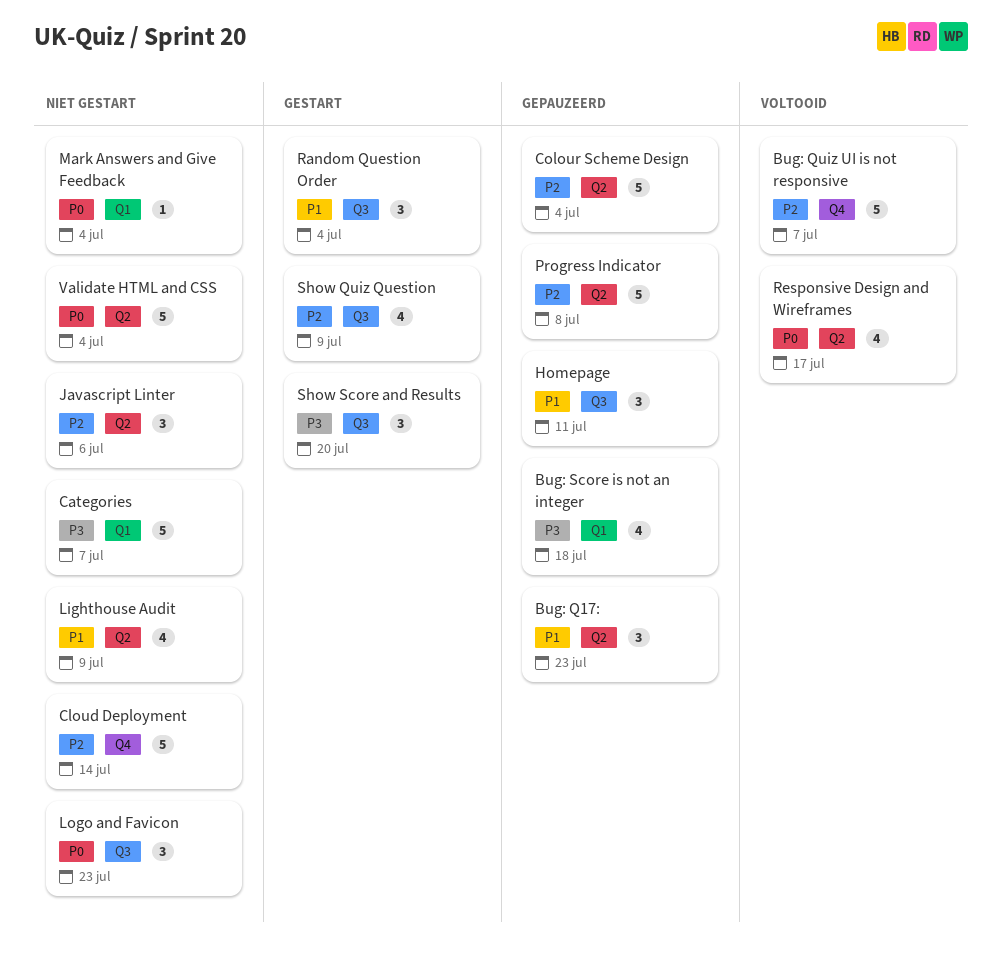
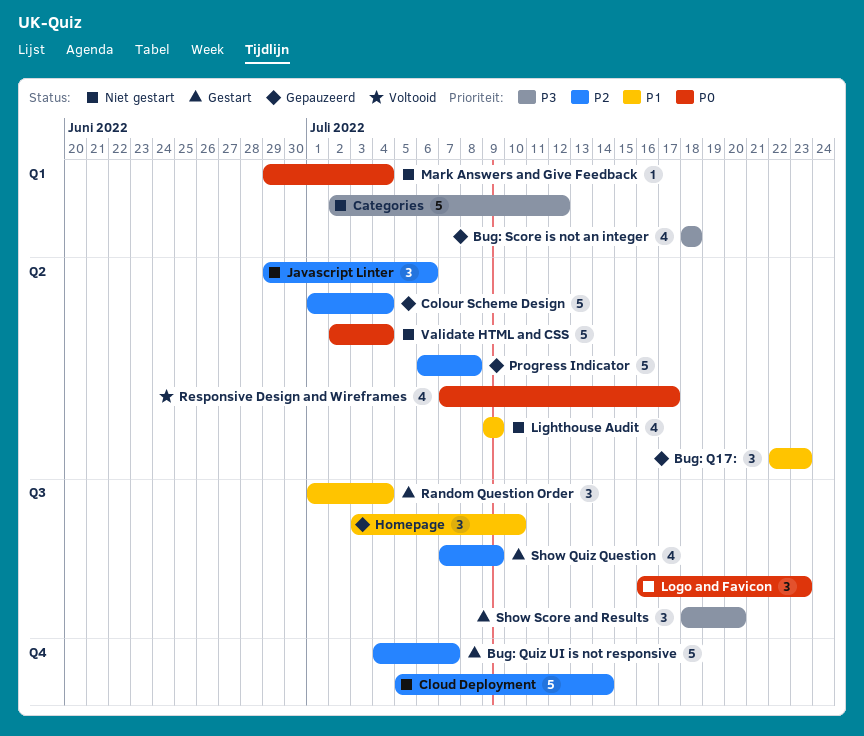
Bug: Quiz UI is not responsive, status: Voltooid -> Gestart
Categories, due: Jul 7 -> Jul 12
Homepage, due: Jul 11 -> Jul 10

